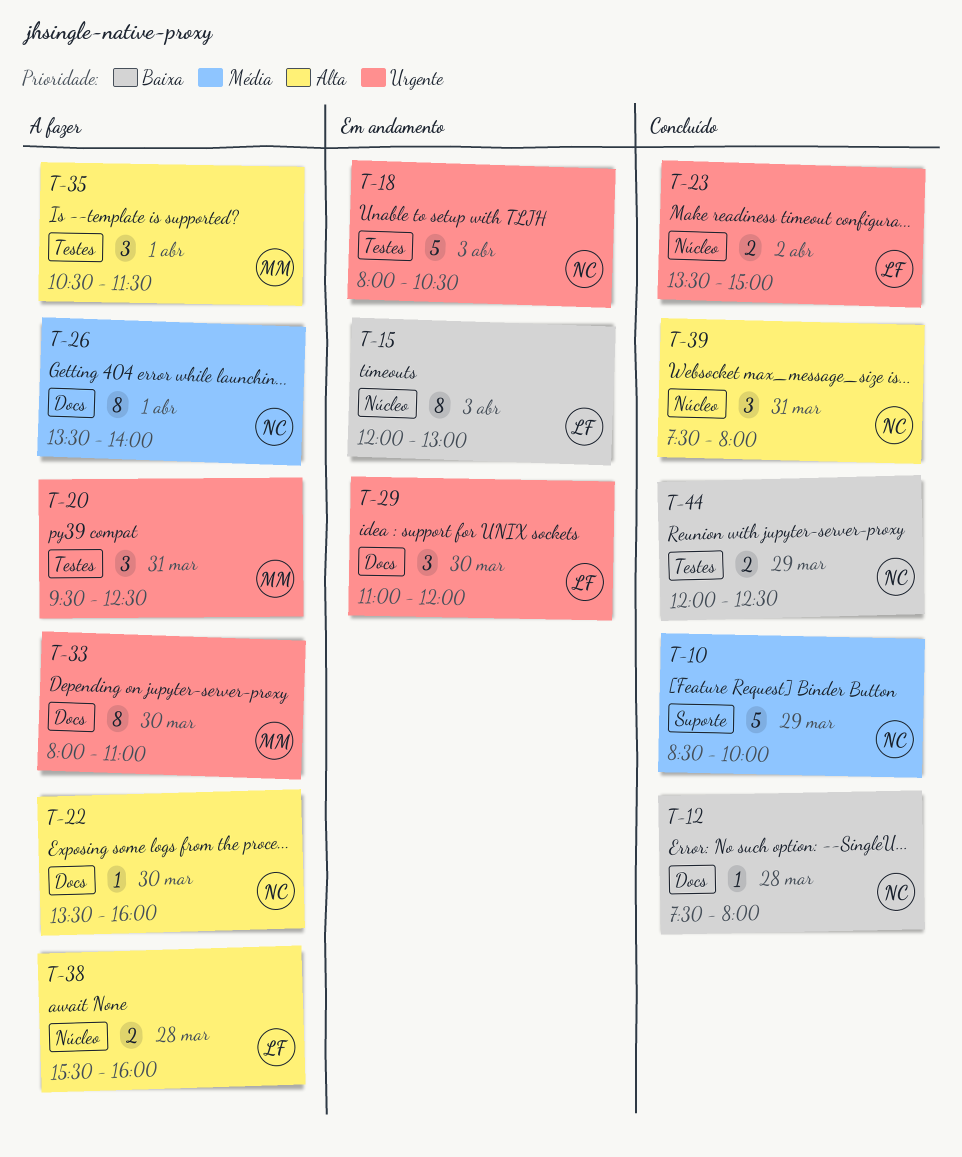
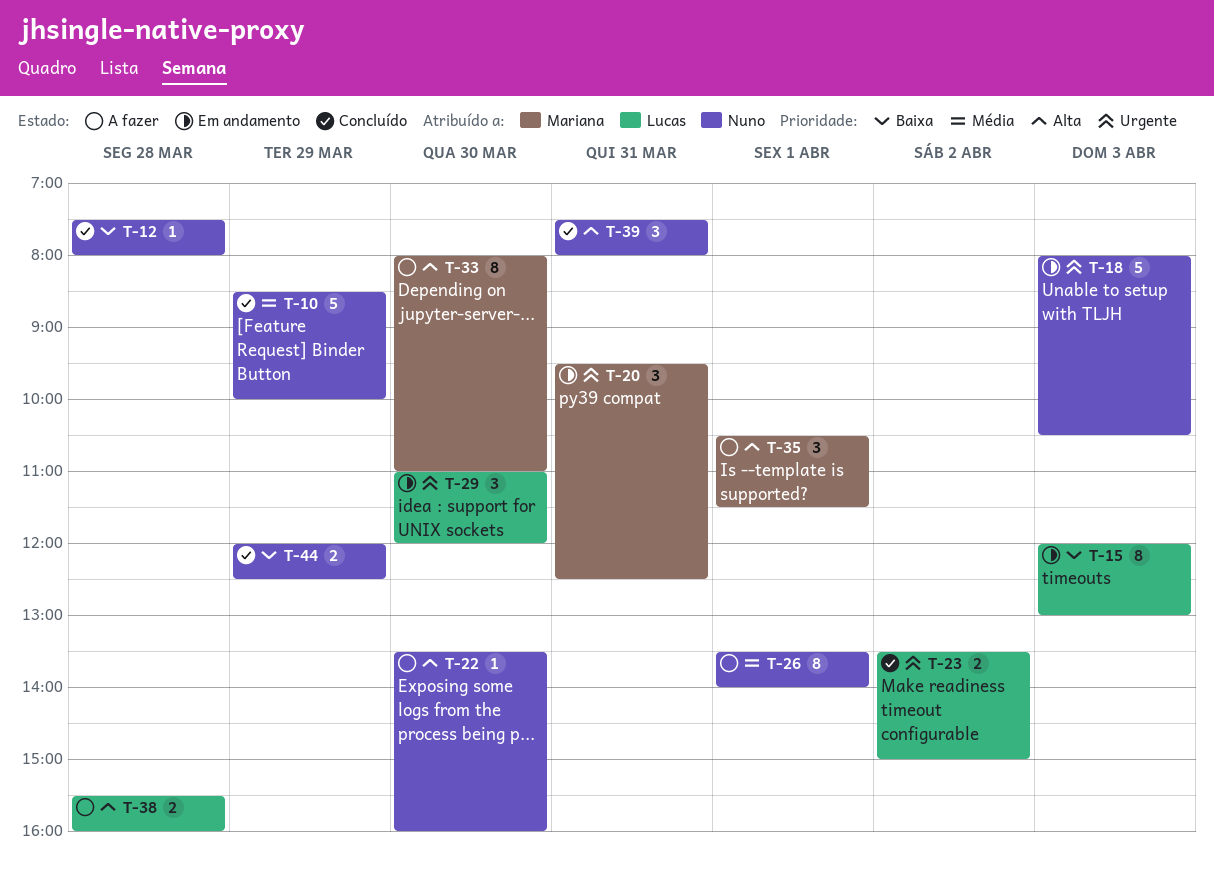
T-20, status: A fazer -> Em andamento
T-33, priority: Urgente -> Alta

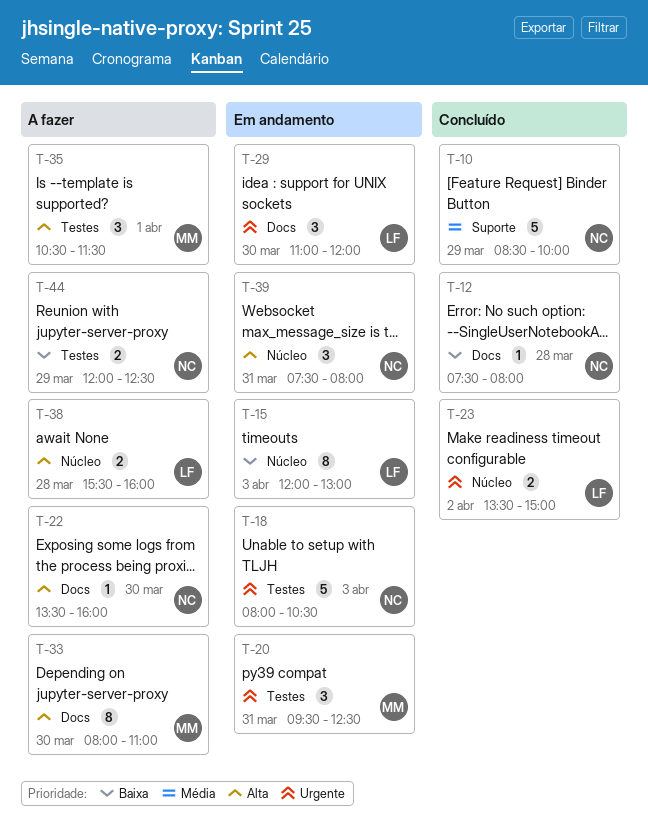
T-26: present -> none
T-39, status: Concluído -> Em andamento
T-44, status: Concluído -> A fazer

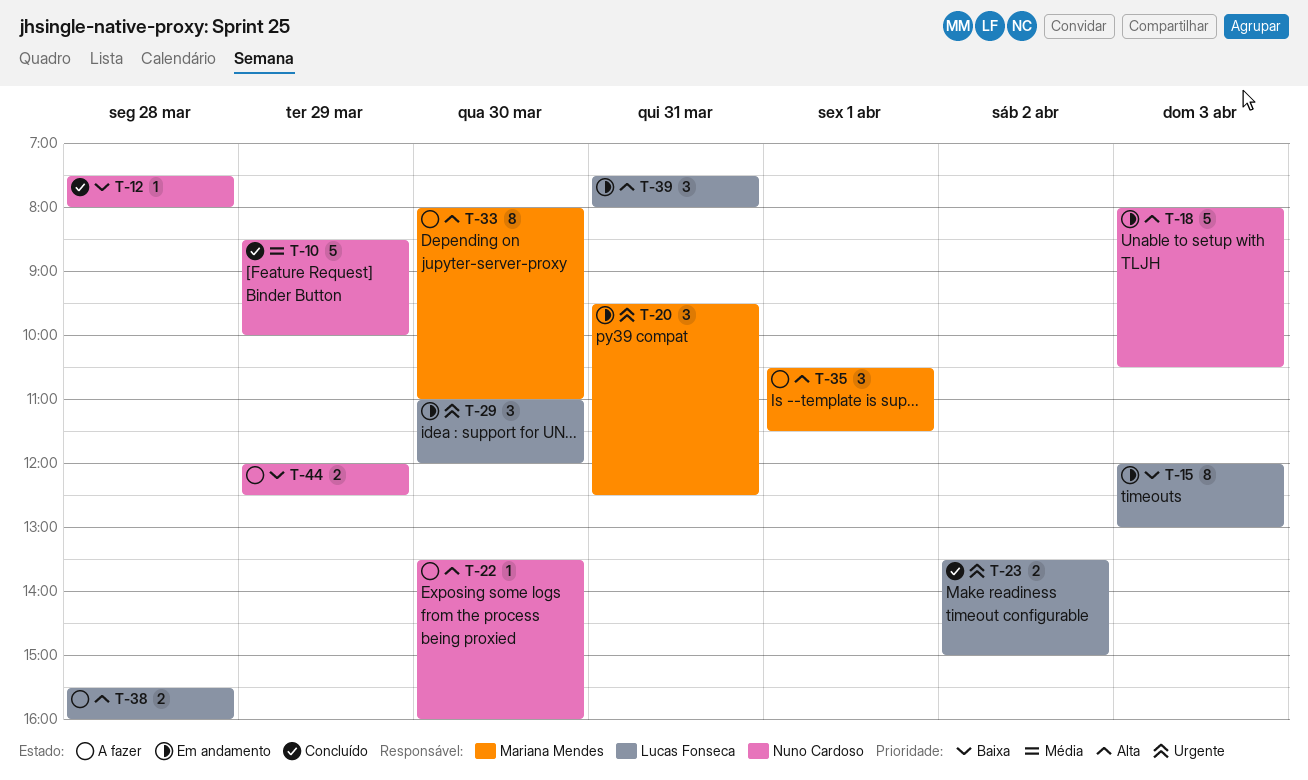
T-18, priority: Urgente -> Alta
T-39, owner: Nuno Cardoso -> Lucas Fonseca

